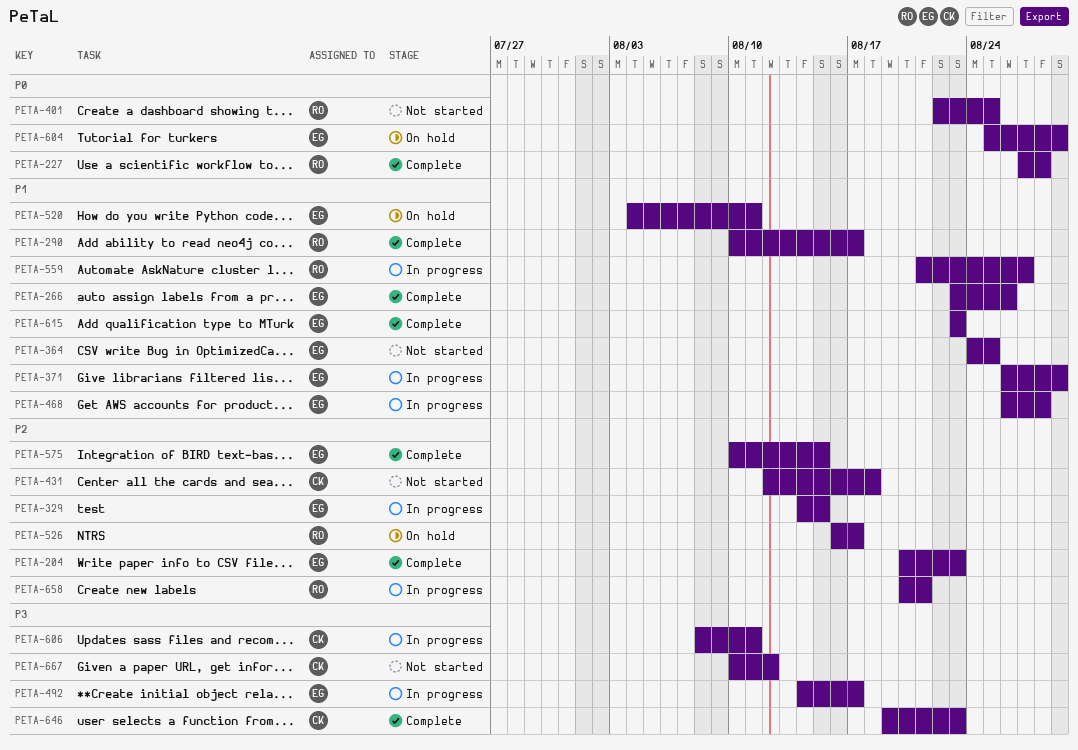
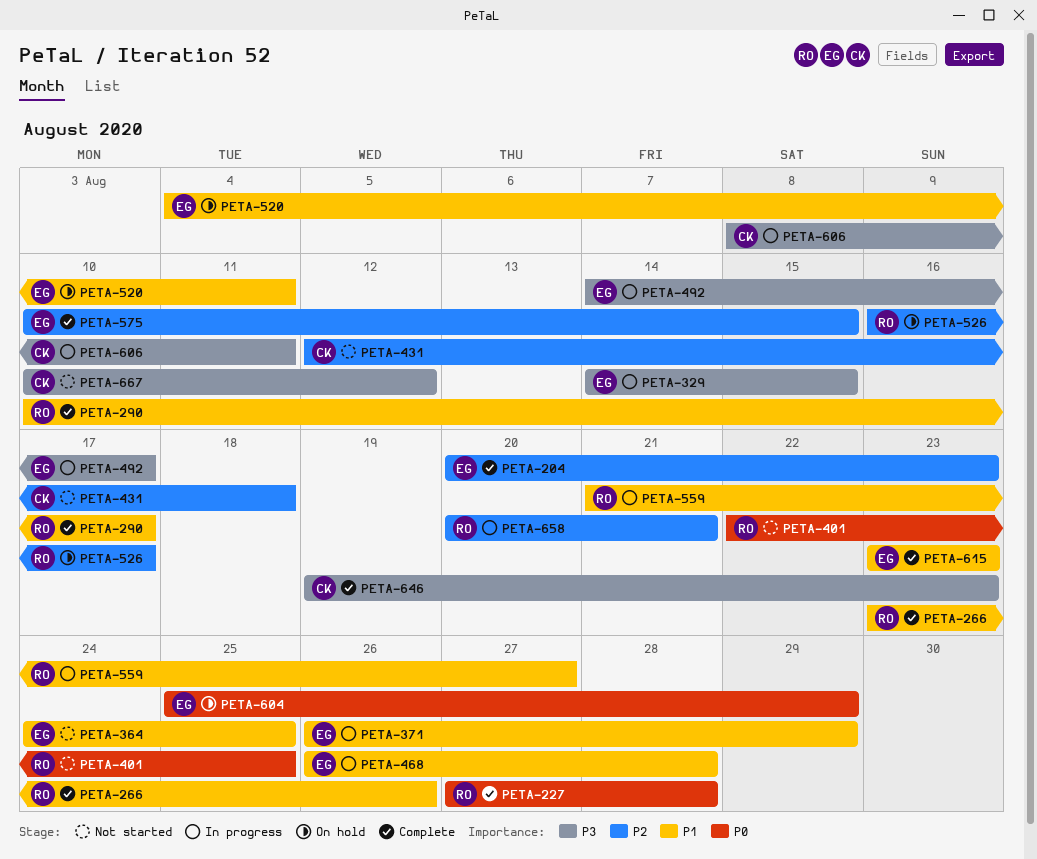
PETA-266, owner: EG -> RO
PETA-329, priority: P2 -> P3

